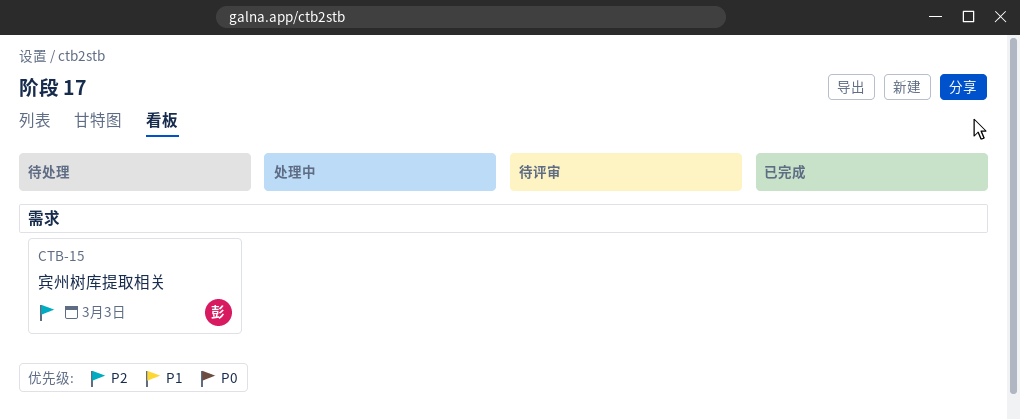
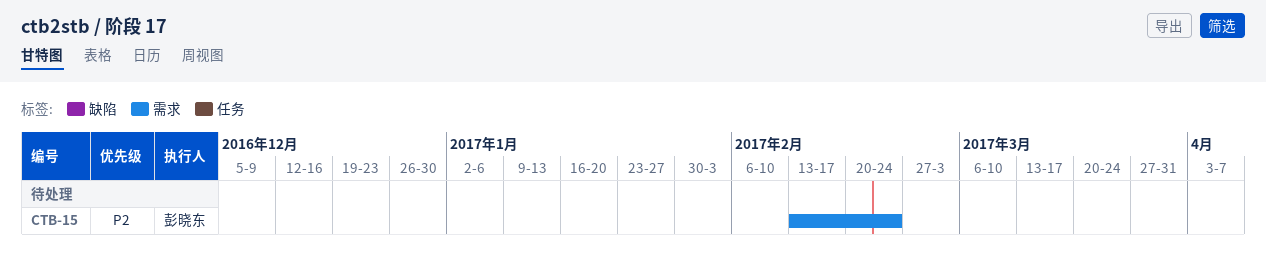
CTB-15, due: Mar 3 -> Feb 24

